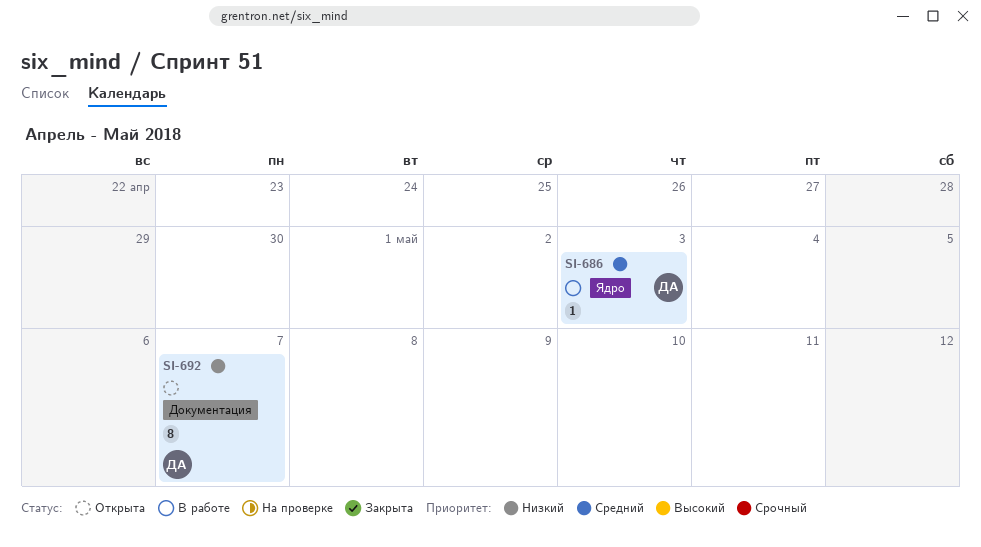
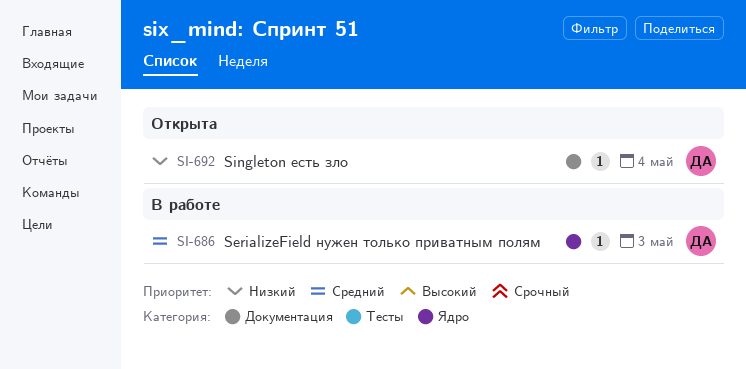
SI-692, estimate: 8 -> 1
SI-692, due: May 7 -> May 4

